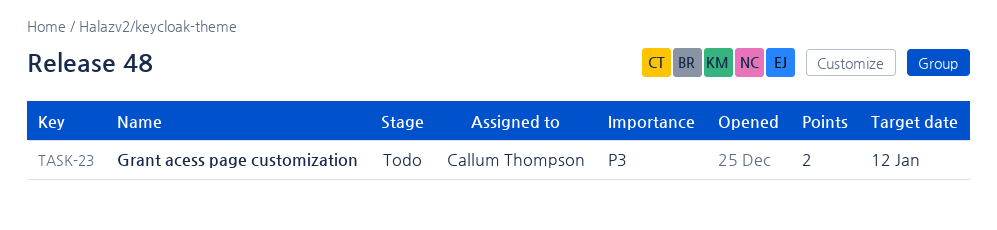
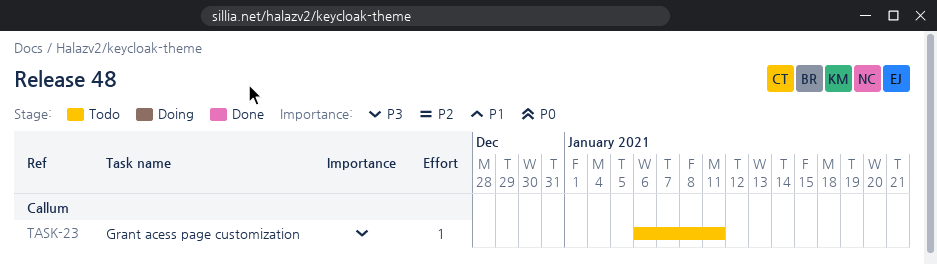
TASK-23, estimate: 2 -> 1
TASK-23, due: Jan 12 -> Jan 11

